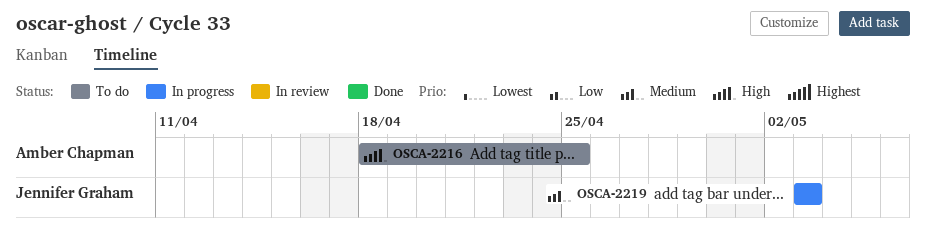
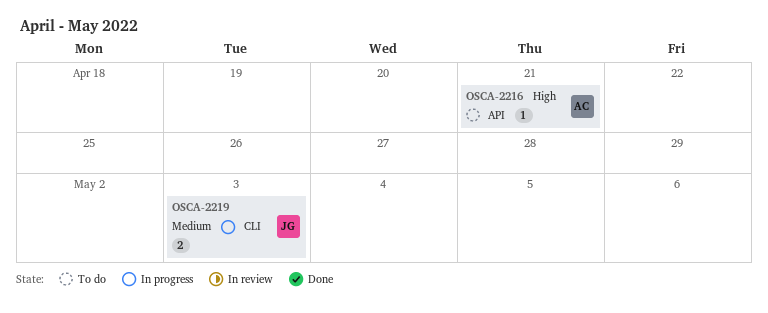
OSCA-2216, due: Apr 25 -> Apr 21

